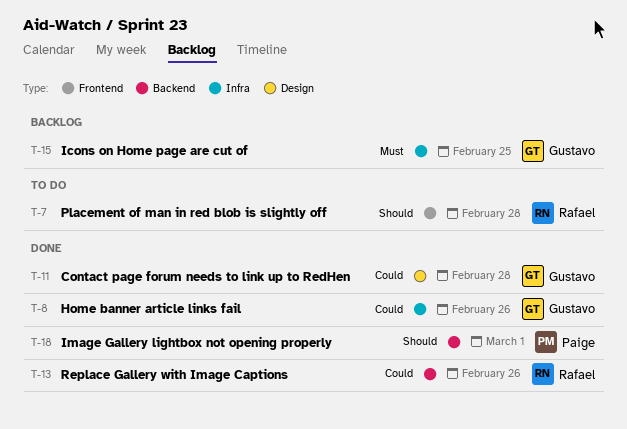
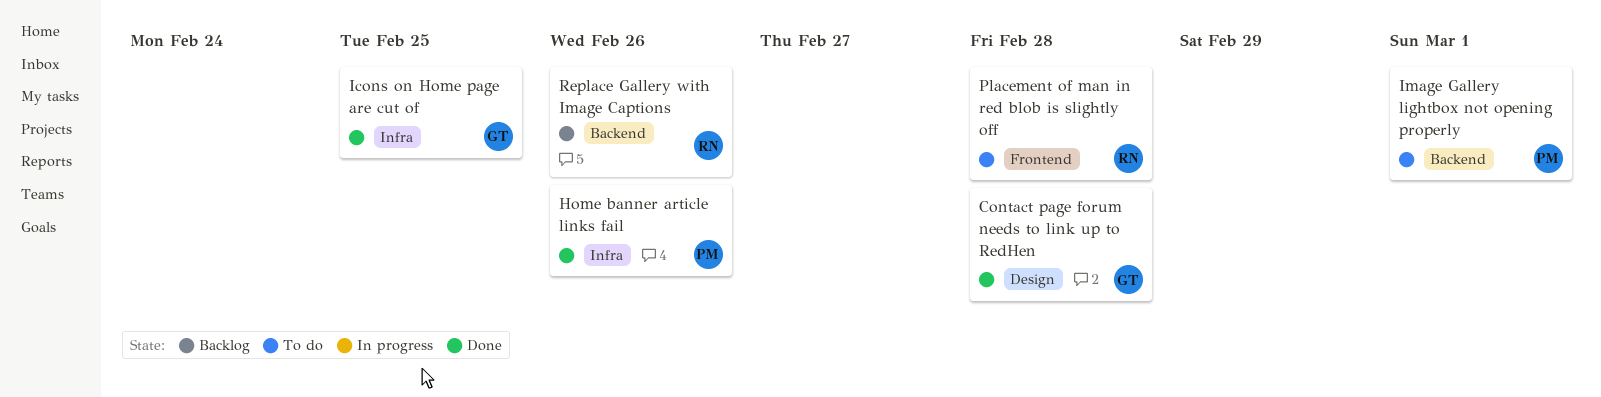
Home banner article links fail, owner: Gustavo -> Paige
Icons on Home page are cut of, status: Backlog -> Done
Image Gallery lightbox not opening properly, status: Done -> To do
Replace Gallery with Image Captions, status: Done -> Backlog

